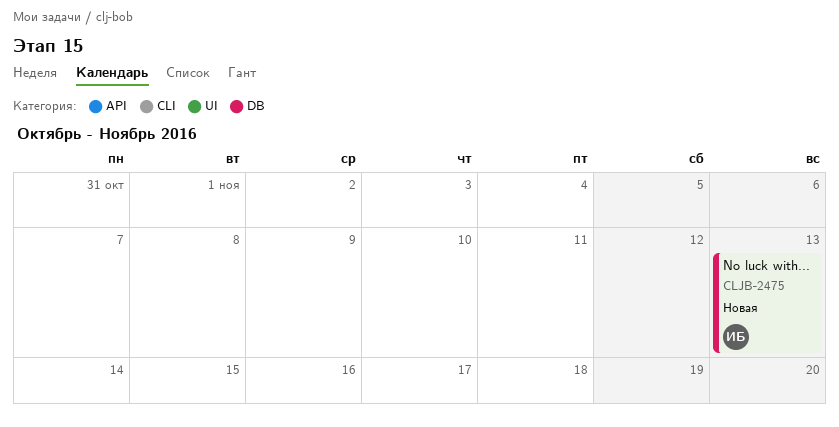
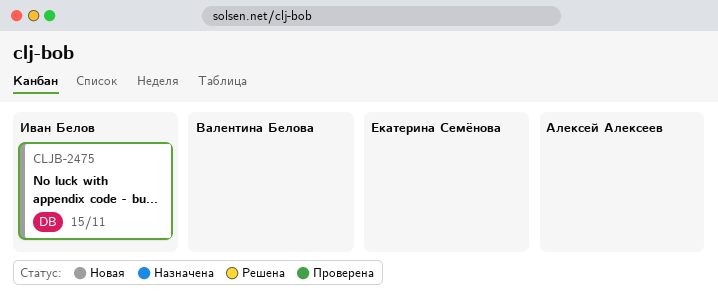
CLJB-2475, due: Nov 13 -> Nov 15

